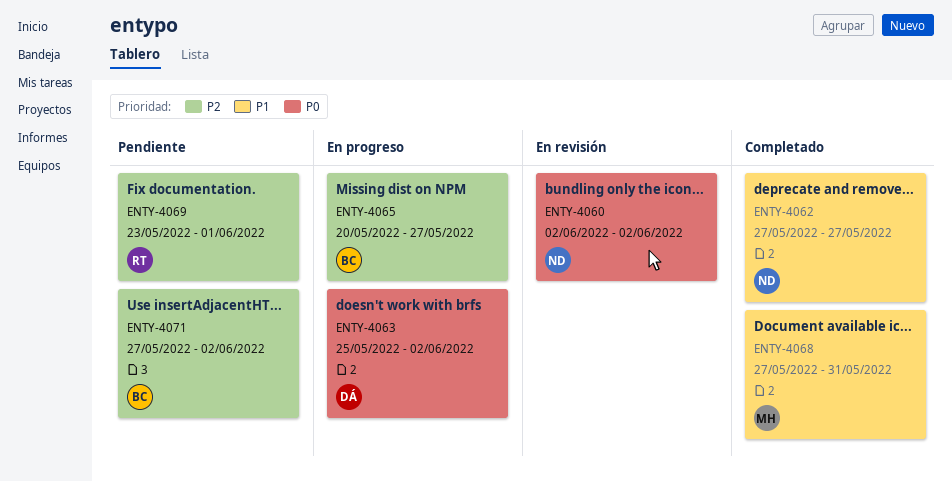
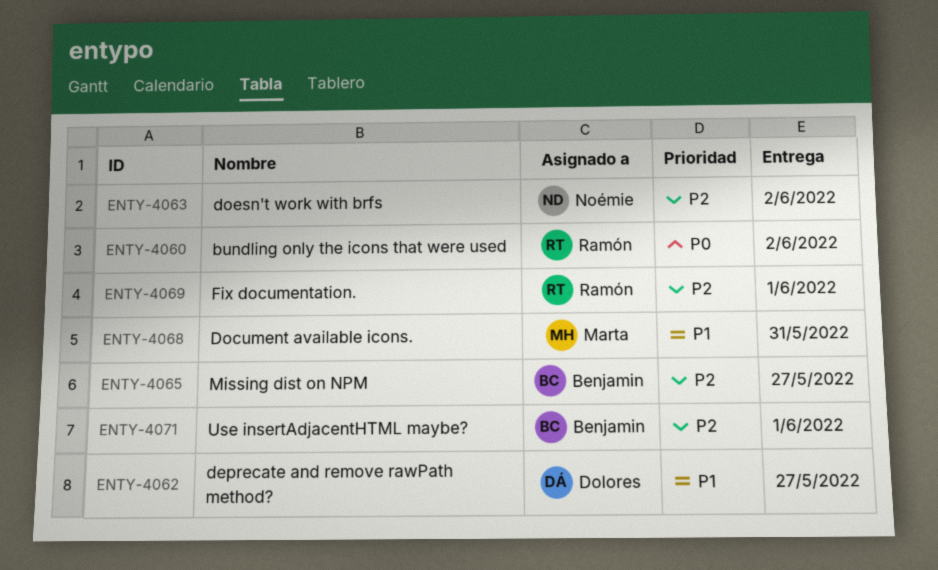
ENTY-4060, owner: Noémie -> Ramón
ENTY-4062, owner: Noémie -> Dolores
ENTY-4063, owner: Dolores -> Noémie
ENTY-4063, priority: P0 -> P2
ENTY-4071, due: Jun 2 -> Jun 1

